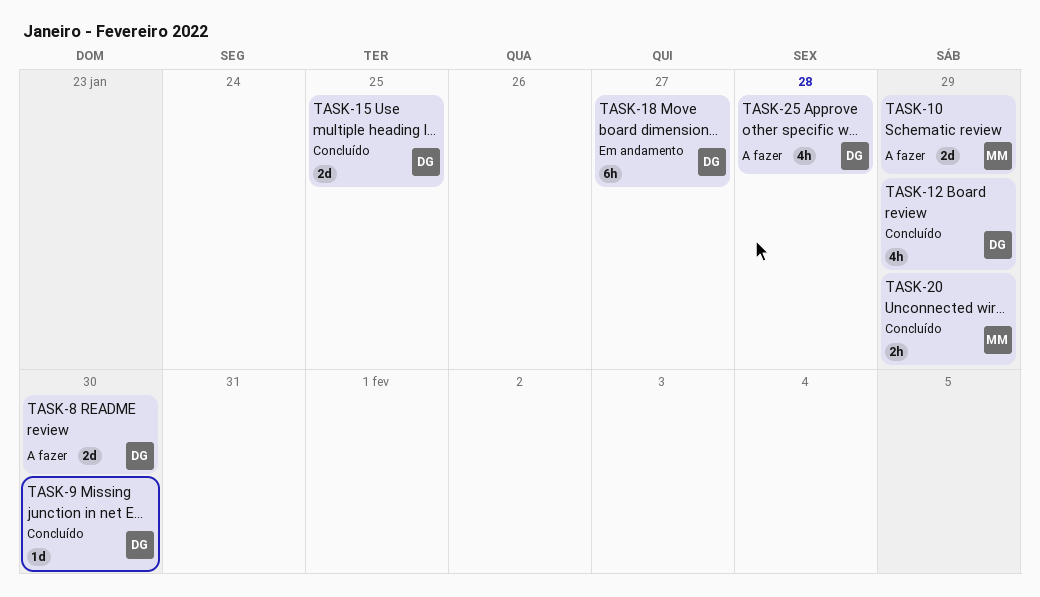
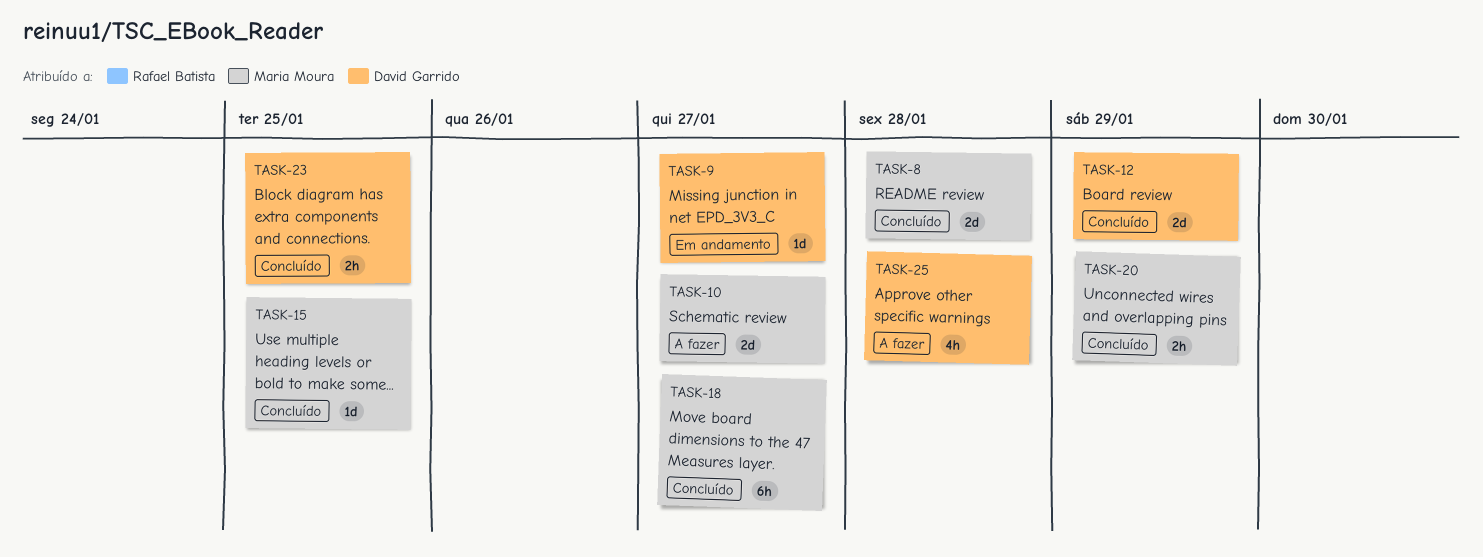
TASK-8, status: A fazer -> Concluído
TASK-8, owner: David Garrido -> Maria Moura
TASK-8, due: Jan 30 -> Jan 28
TASK-9, status: Concluído -> Em andamento
TASK-9, due: Jan 30 -> Jan 27
TASK-10, due: Jan 29 -> Jan 27
TASK-12, estimate: 4h -> 2d
TASK-15, owner: David Garrido -> Maria Moura
TASK-15, estimate: 2d -> 1d
TASK-18, status: Em andamento -> Concluído
TASK-18, owner: David Garrido -> Maria Moura
TASK-23: none -> present

